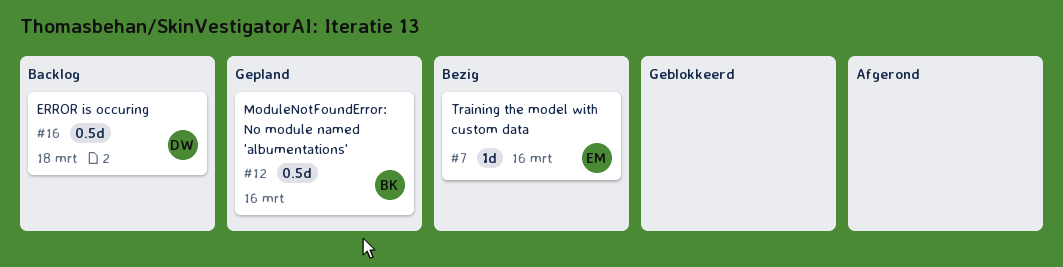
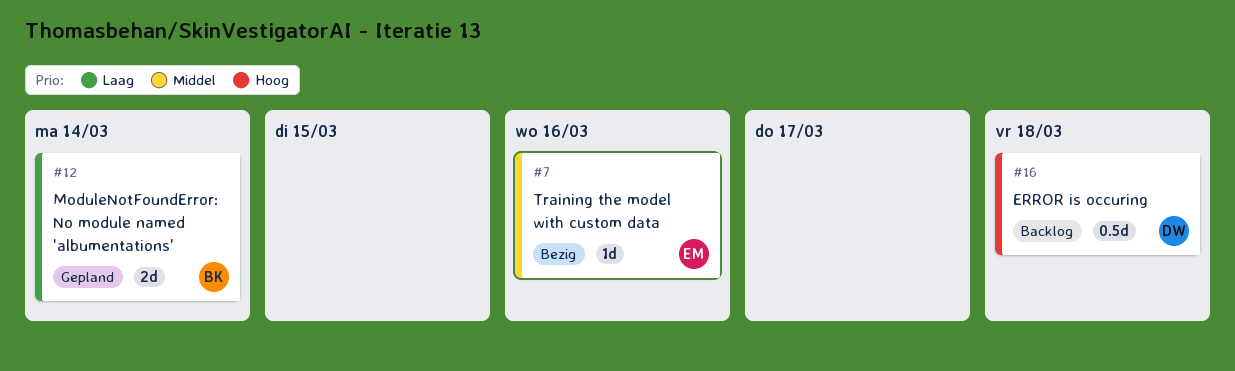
#12, estimate: 0.5d -> 2d
#12, due: Mar 16 -> Mar 14

